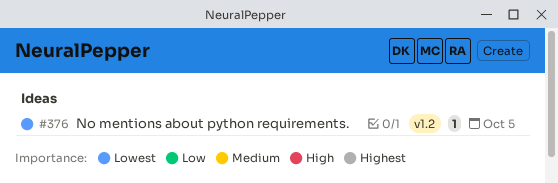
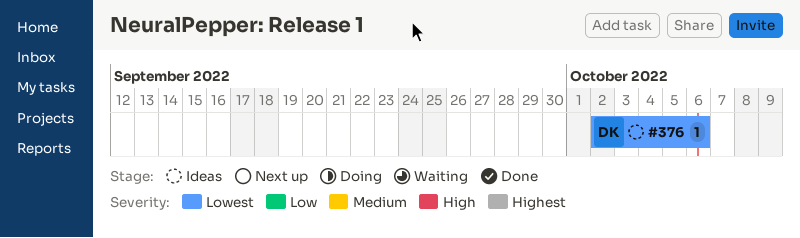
#376, due: Oct 5 -> Oct 6

